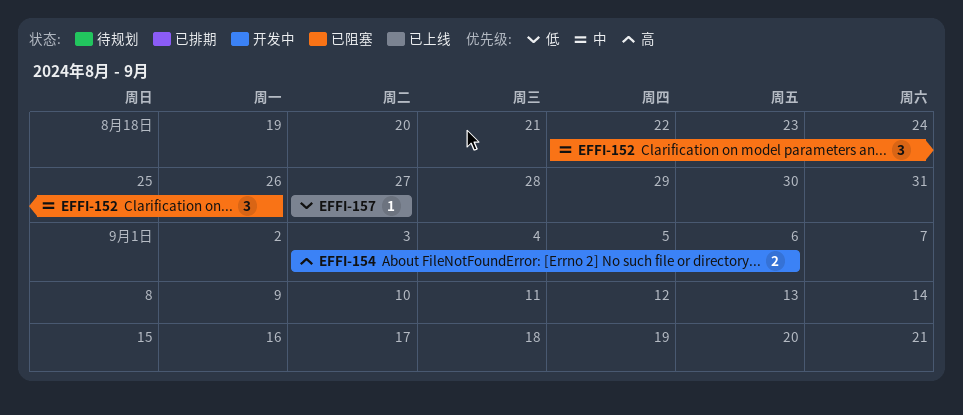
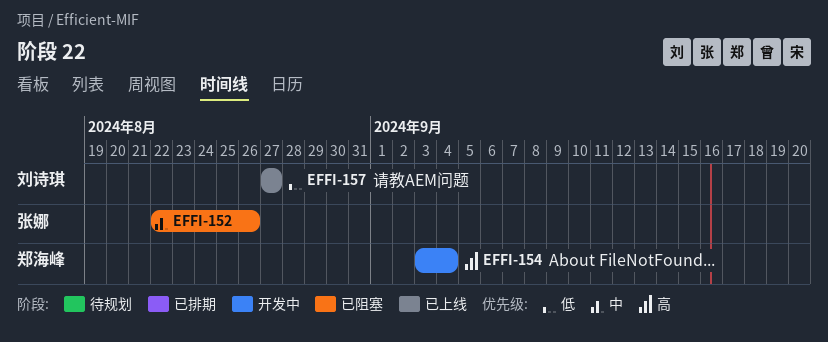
EFFI-154, due: Sep 6 -> Sep 4

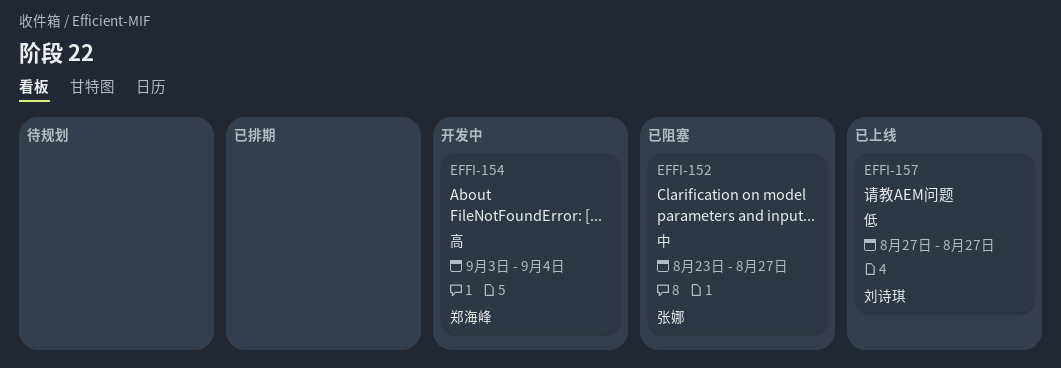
EFFI-152, start: Aug 22 -> Aug 23
EFFI-152, due: Aug 26 -> Aug 27

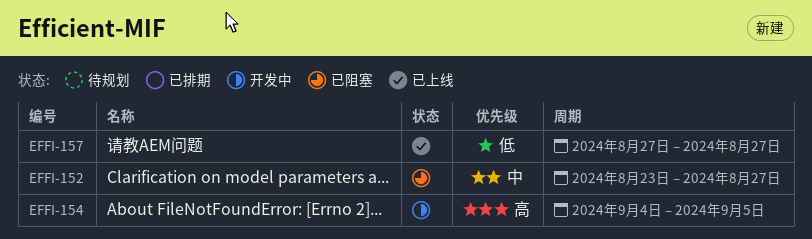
EFFI-154, start: Sep 3 -> Sep 4
EFFI-154, due: Sep 4 -> Sep 5

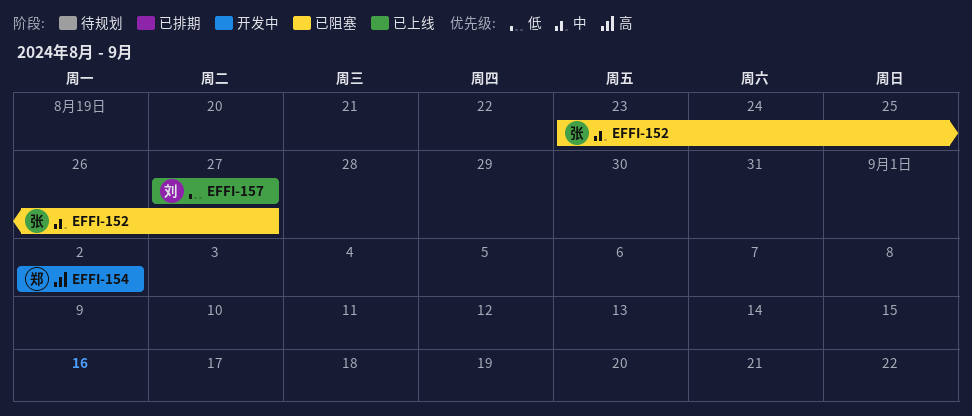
EFFI-154, start: Sep 4 -> Sep 2
EFFI-154, due: Sep 5 -> Sep 2

